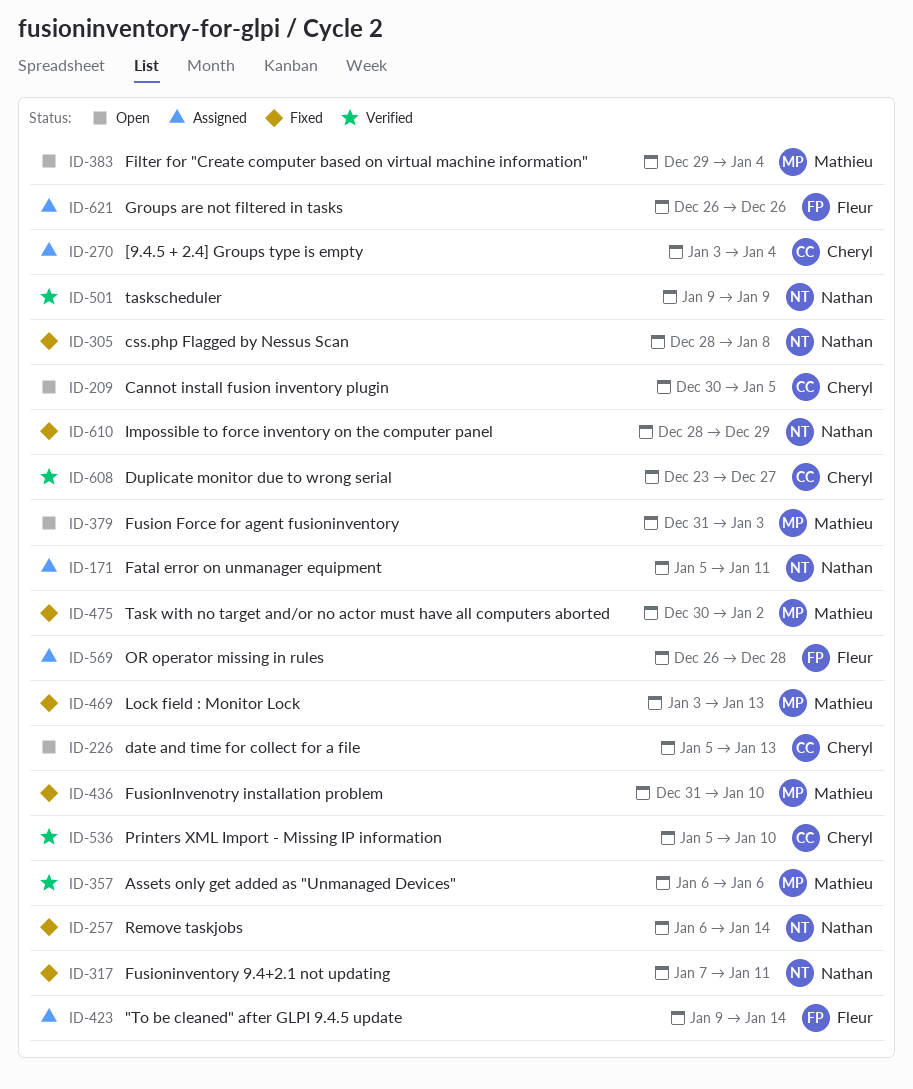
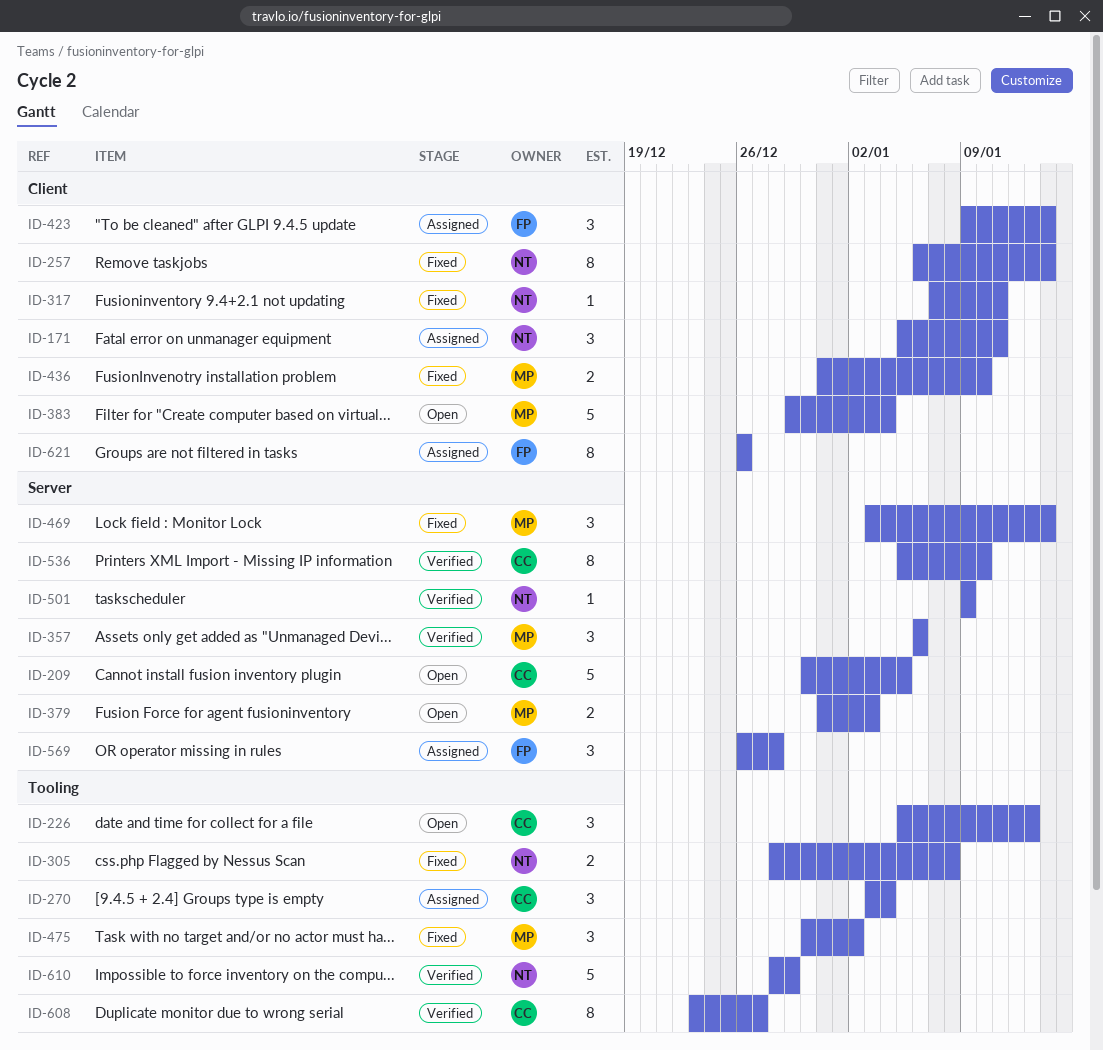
ID-469, due: Jan 13 -> Jan 14
ID-610, status: Fixed -> Verified

